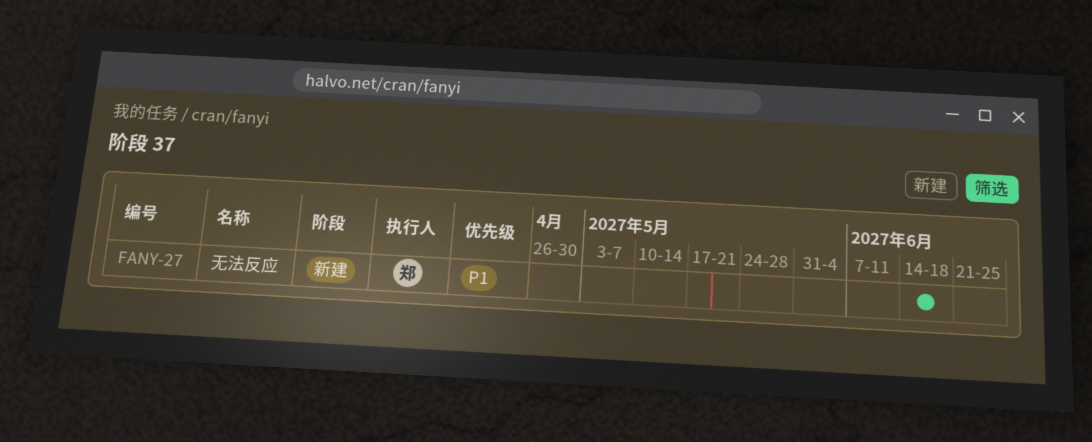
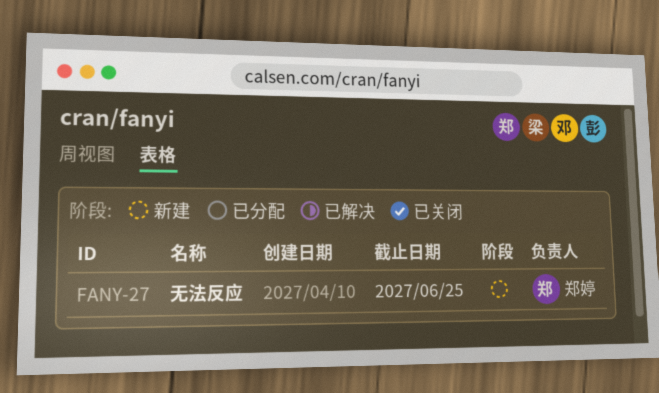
FANY-27, due: Jun 18 -> Jun 25

